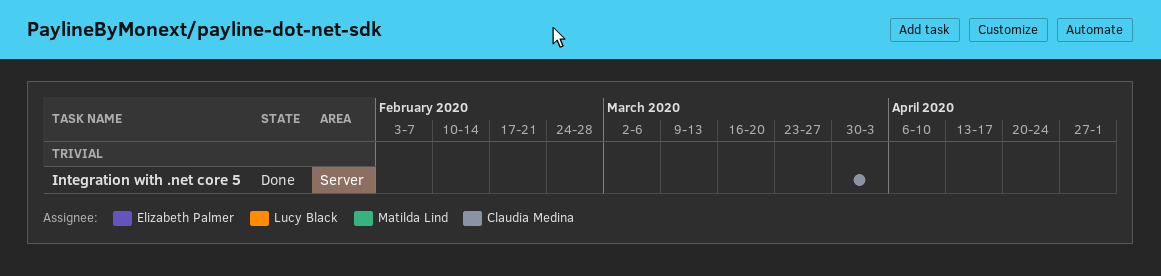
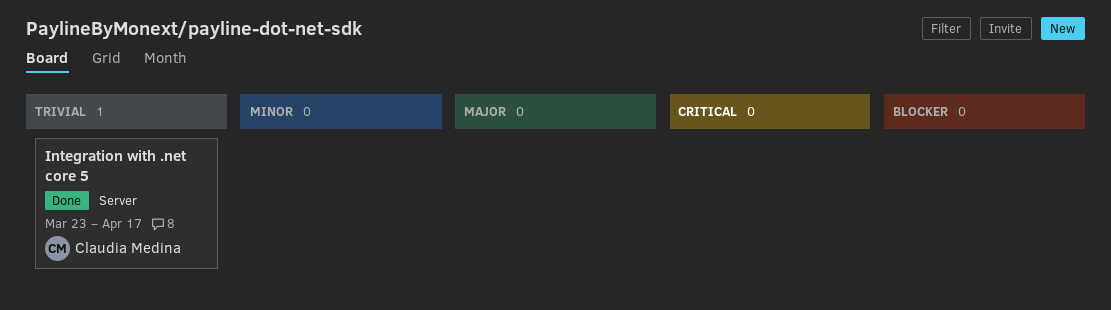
Integration with .net core 5, start: Mar 30 -> Mar 23
Integration with .net core 5, due: Apr 3 -> Apr 17

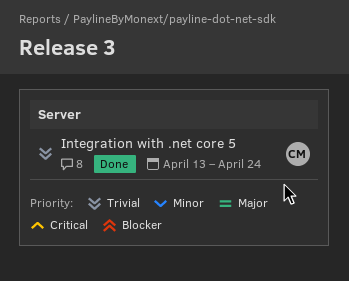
Integration with .net core 5, start: Mar 23 -> Apr 13
Integration with .net core 5, due: Apr 17 -> Apr 24

